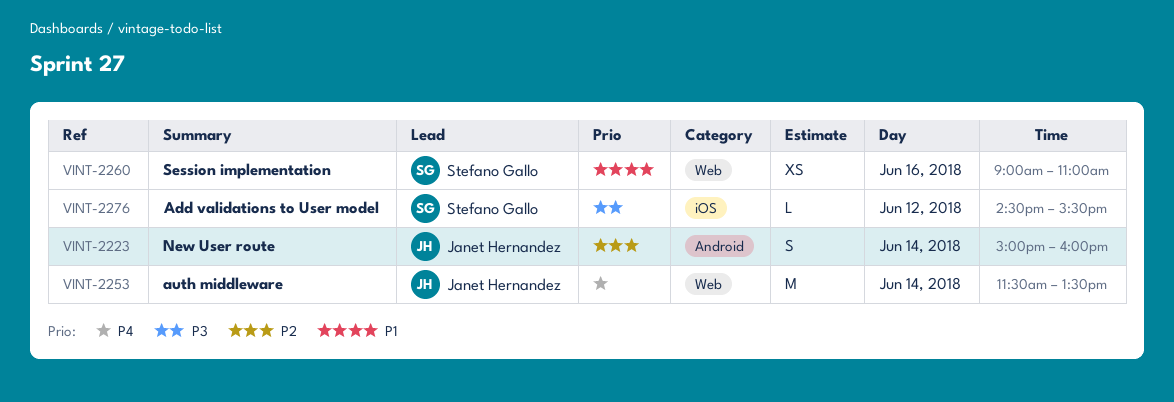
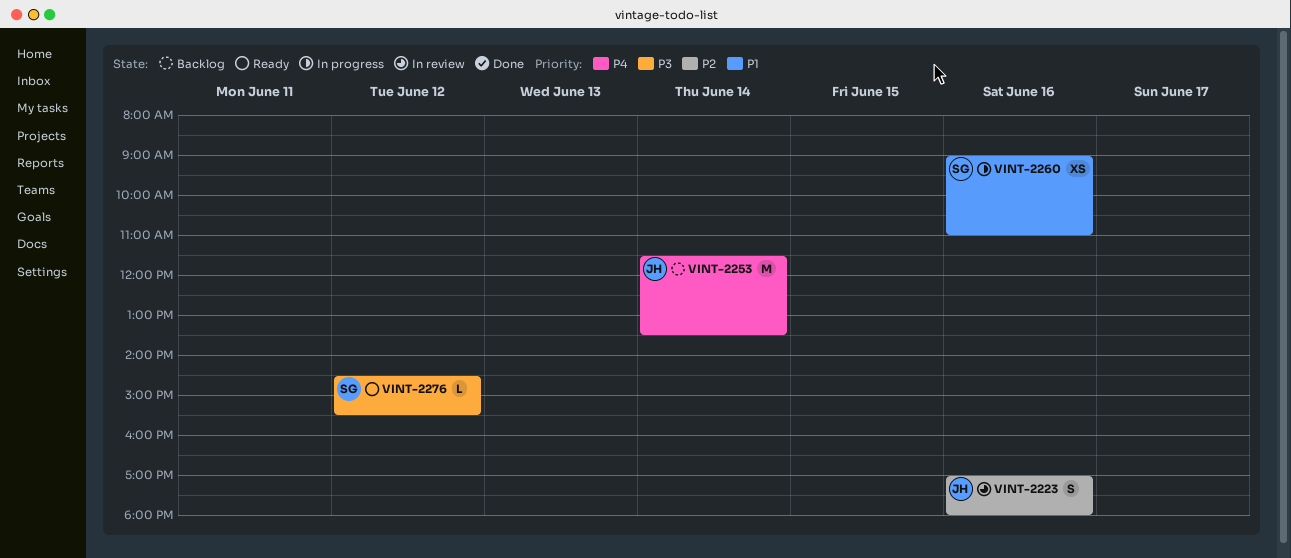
VINT-2223, day: Jun 14 -> Jun 16
VINT-2223, begins: 15:00 -> 17:00
VINT-2223, ends: 16:00 -> 18:00

